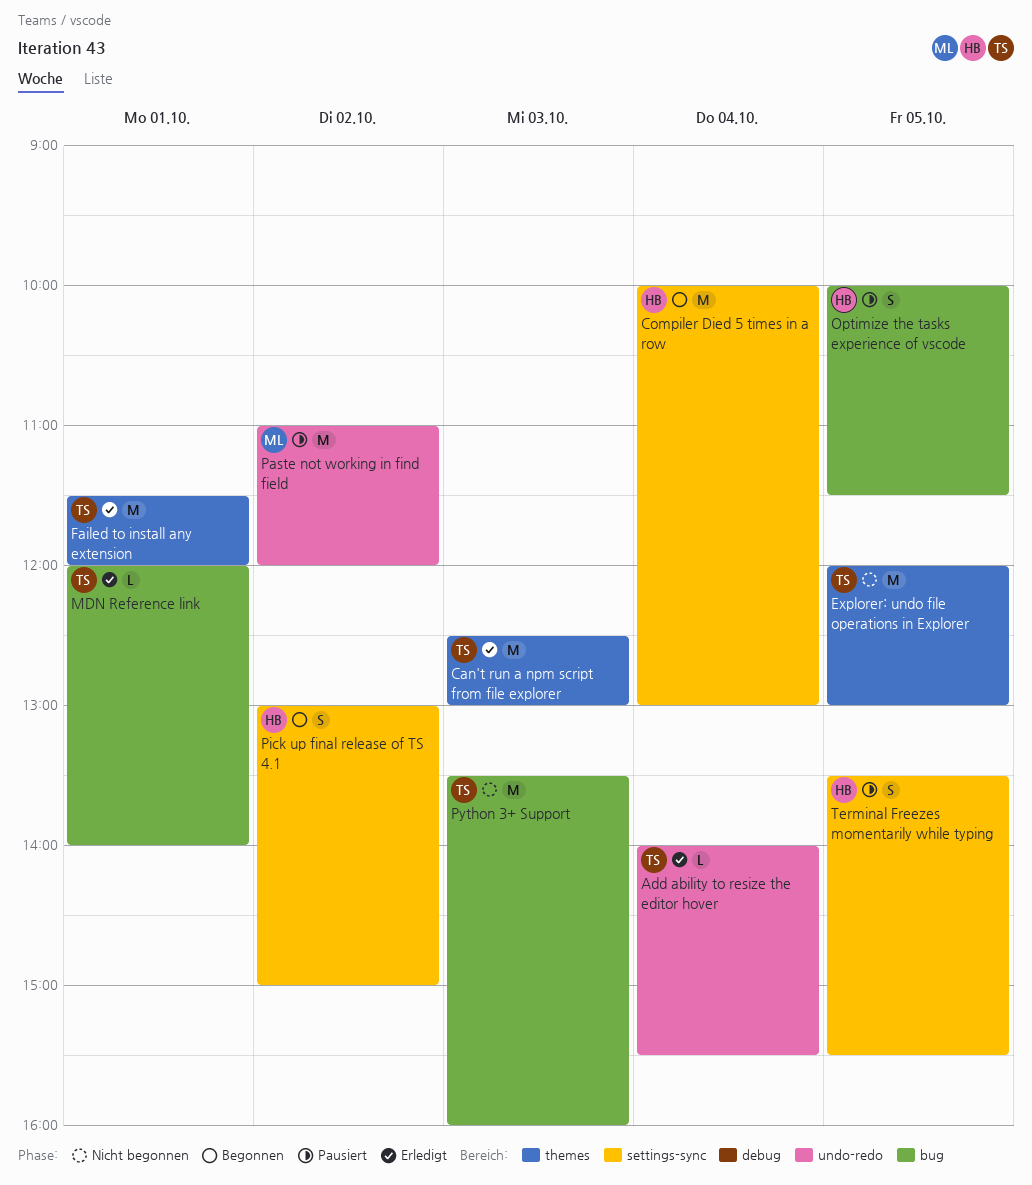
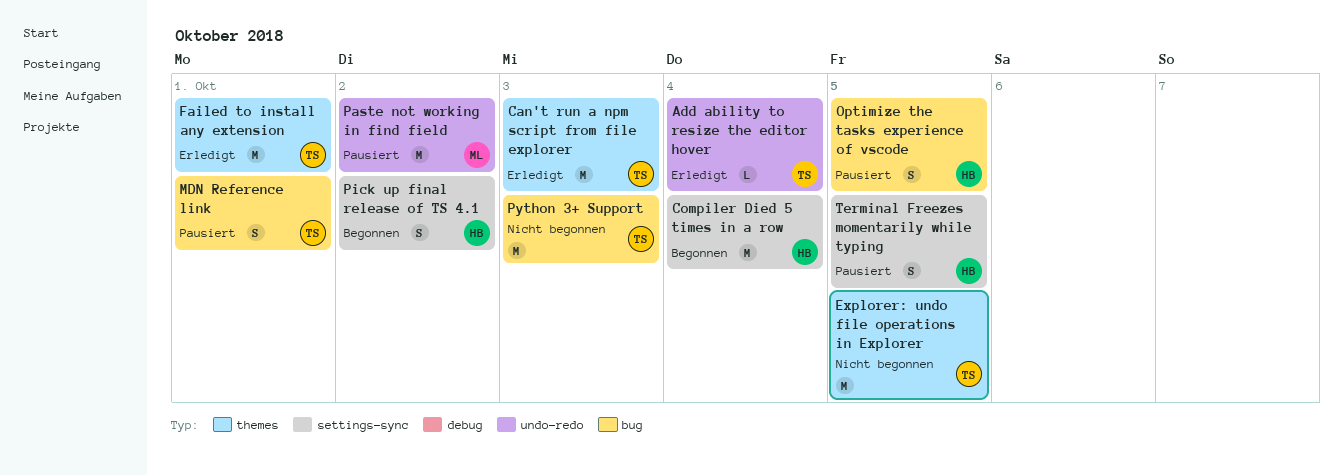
MDN Reference link, status: Erledigt -> Pausiert
MDN Reference link, estimate: L -> S

